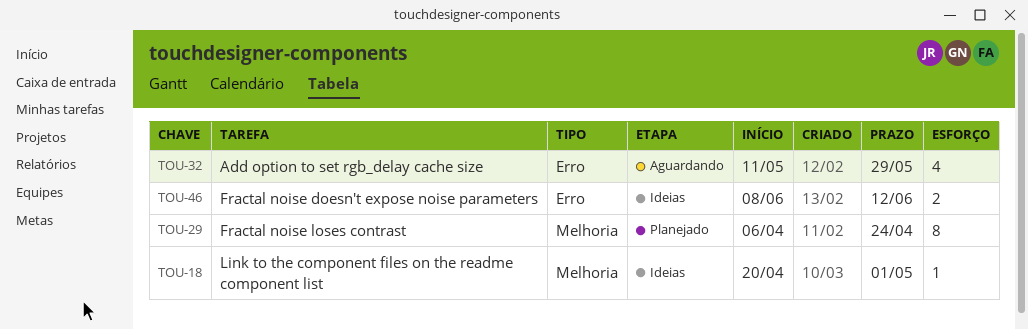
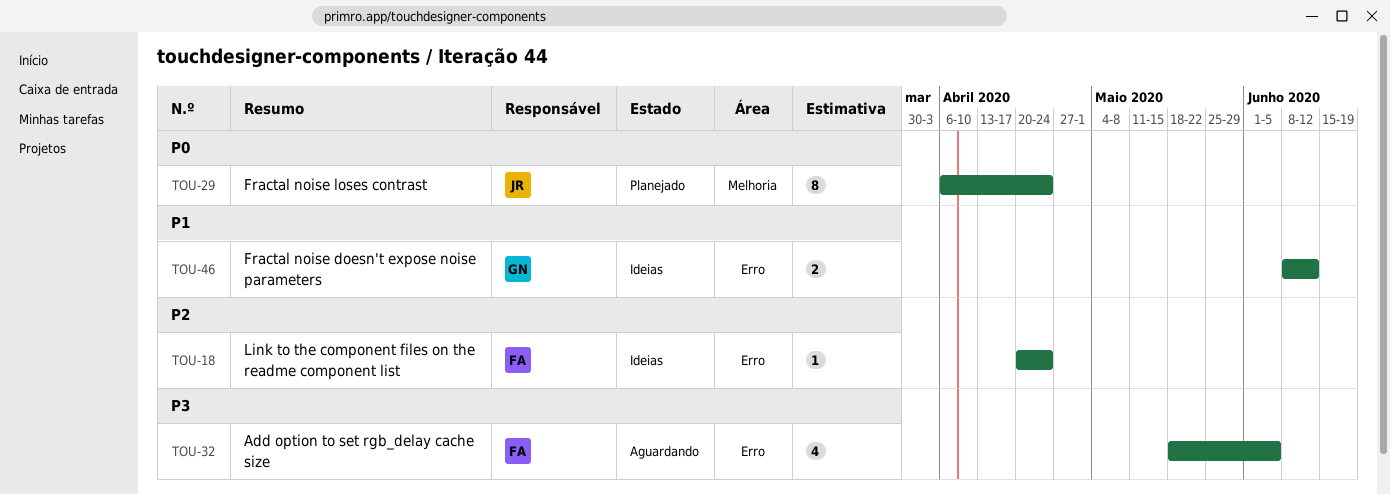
TOU-18, label: Melhoria -> Erro
TOU-18, due: May 1 -> Apr 24
TOU-32, start: May 11 -> May 18
TOU-32, due: May 29 -> Jun 5

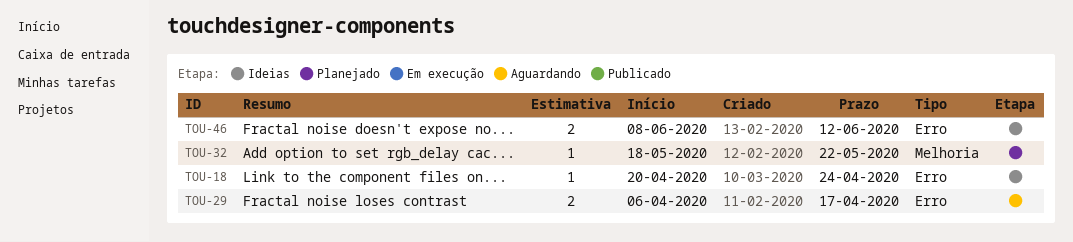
TOU-29, status: Planejado -> Aguardando
TOU-29, label: Melhoria -> Erro
TOU-29, estimate: 8 -> 2
TOU-29, due: Apr 24 -> Apr 17
TOU-32, status: Aguardando -> Planejado
TOU-32, label: Erro -> Melhoria
TOU-32, estimate: 4 -> 1
TOU-32, due: Jun 5 -> May 22

